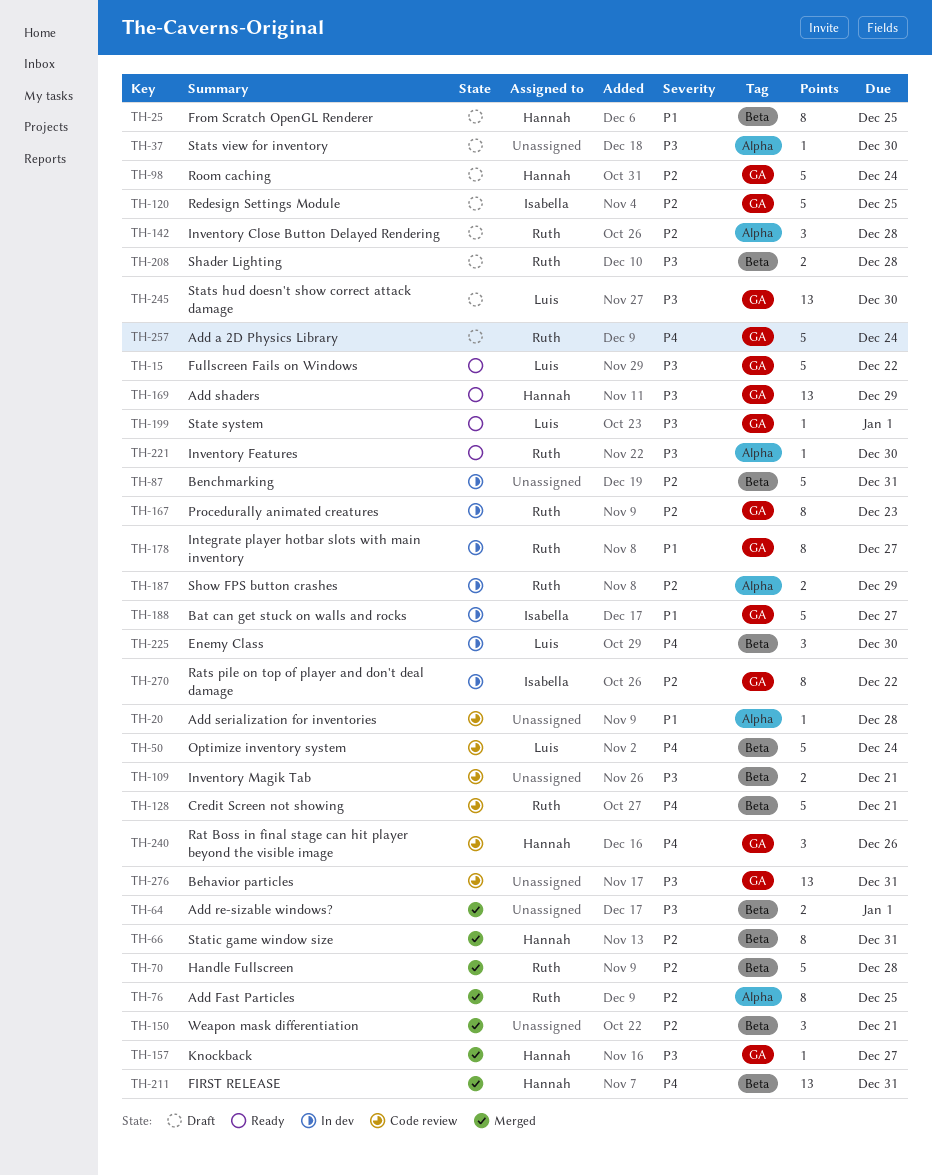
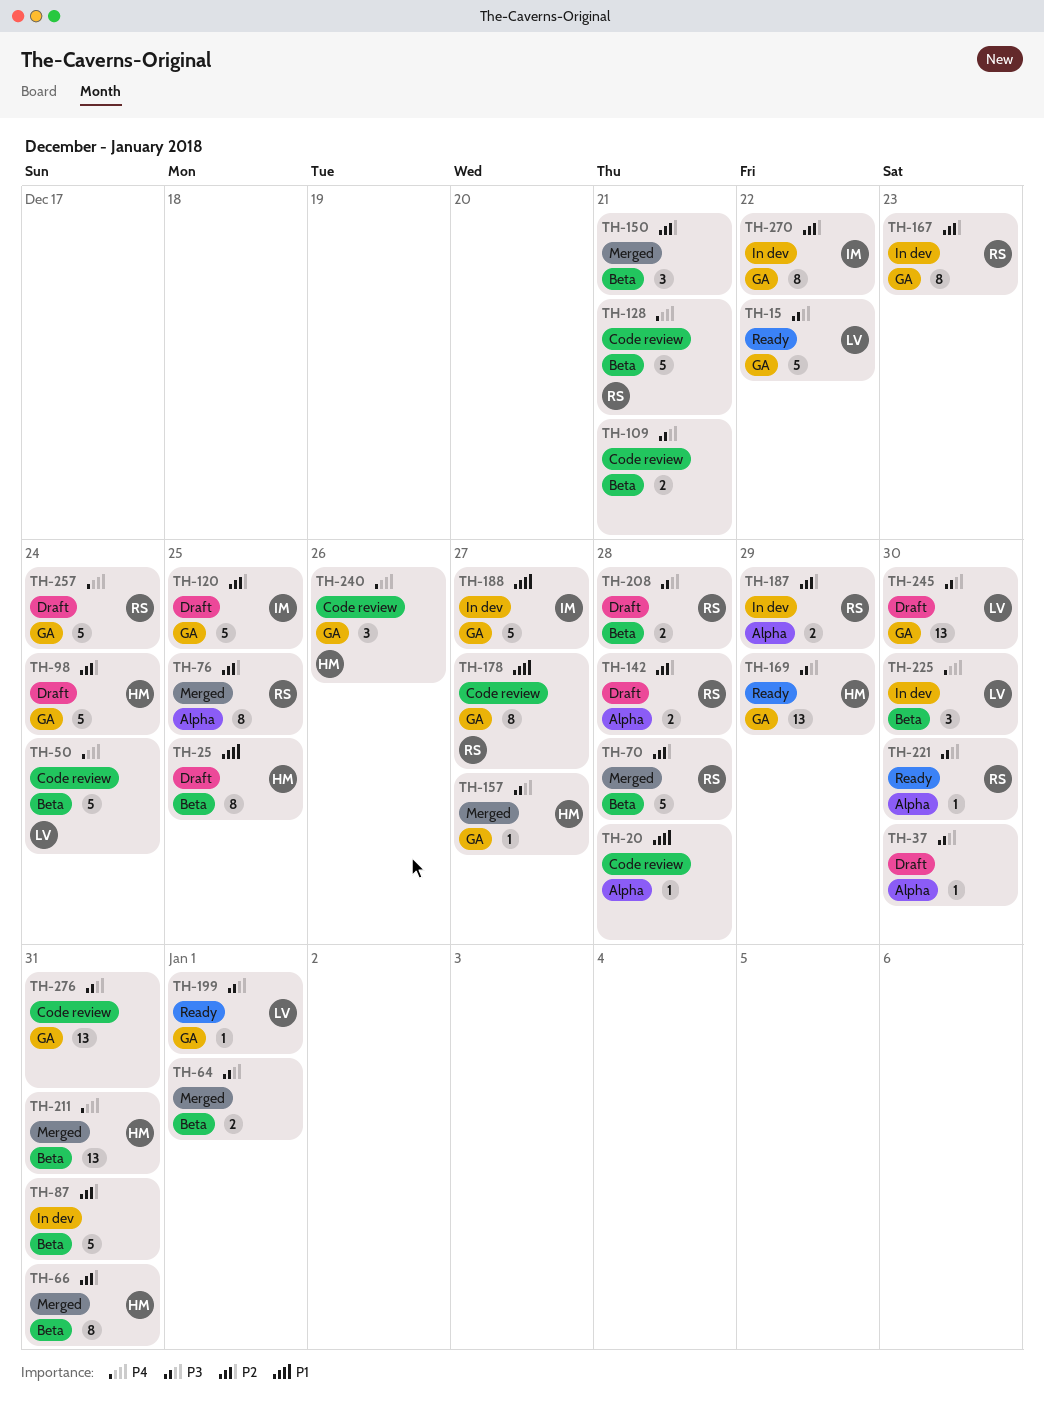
TH-142, estimate: 3 -> 2
TH-178, status: In dev -> Code review

